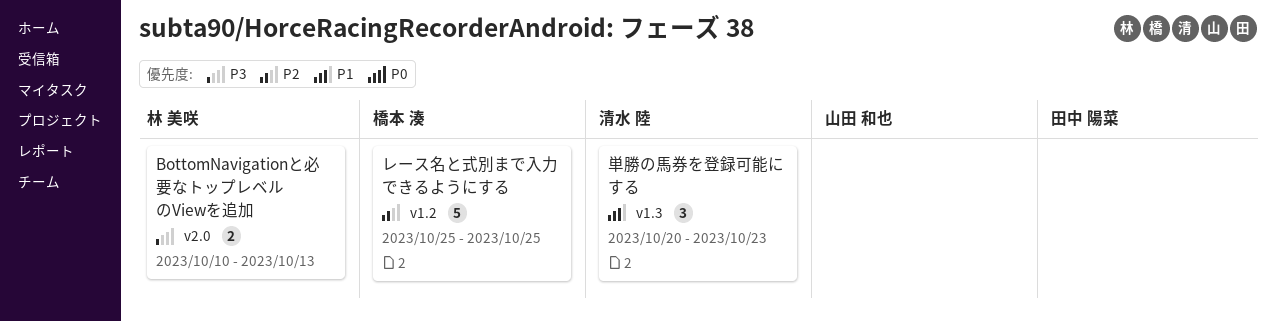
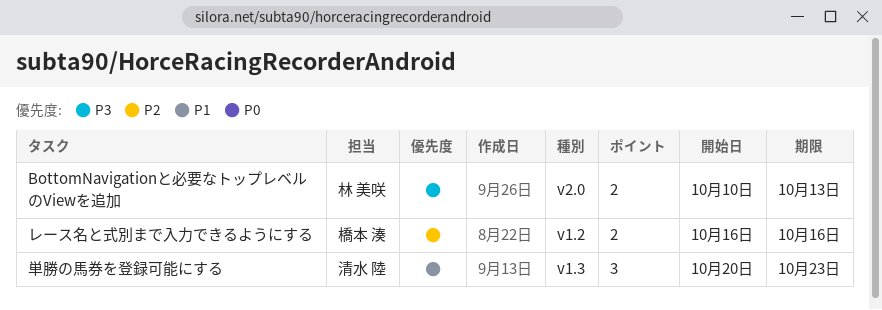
レース名と式別まで入力できるようにする, estimate: 5 -> 2
レース名と式別まで入力できるようにする, start: Oct 25 -> Oct 16
レース名と式別まで入力できるようにする, due: Oct 25 -> Oct 16

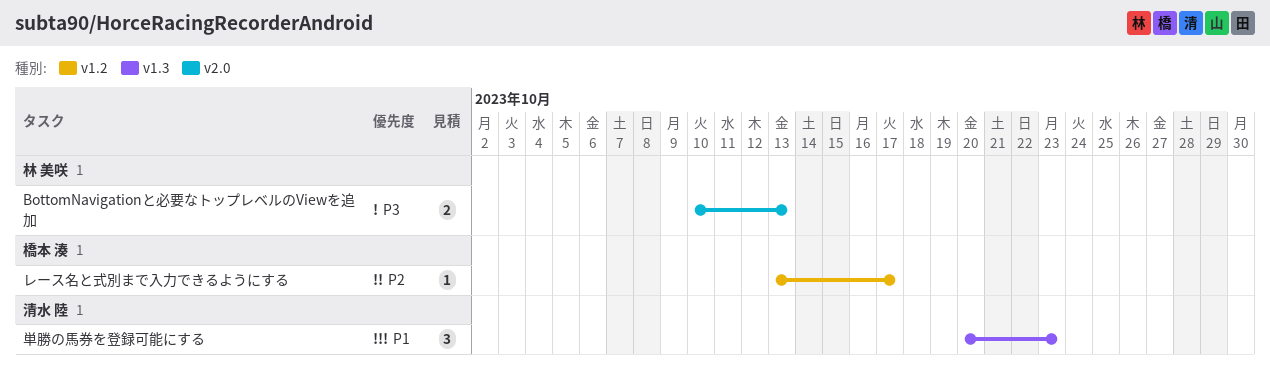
レース名と式別まで入力できるようにする, estimate: 2 -> 1
レース名と式別まで入力できるようにする, start: Oct 16 -> Oct 13
レース名と式別まで入力できるようにする, due: Oct 16 -> Oct 17

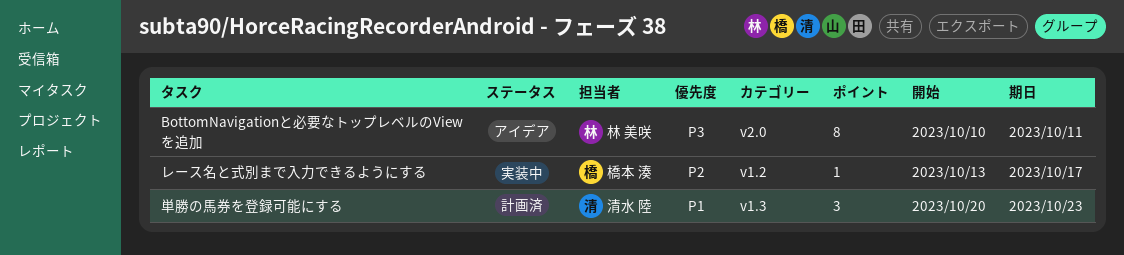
BottomNavigationと必要なトップレベルのViewを追加, estimate: 2 -> 8
BottomNavigationと必要なトップレベルのViewを追加, due: Oct 13 -> Oct 11

